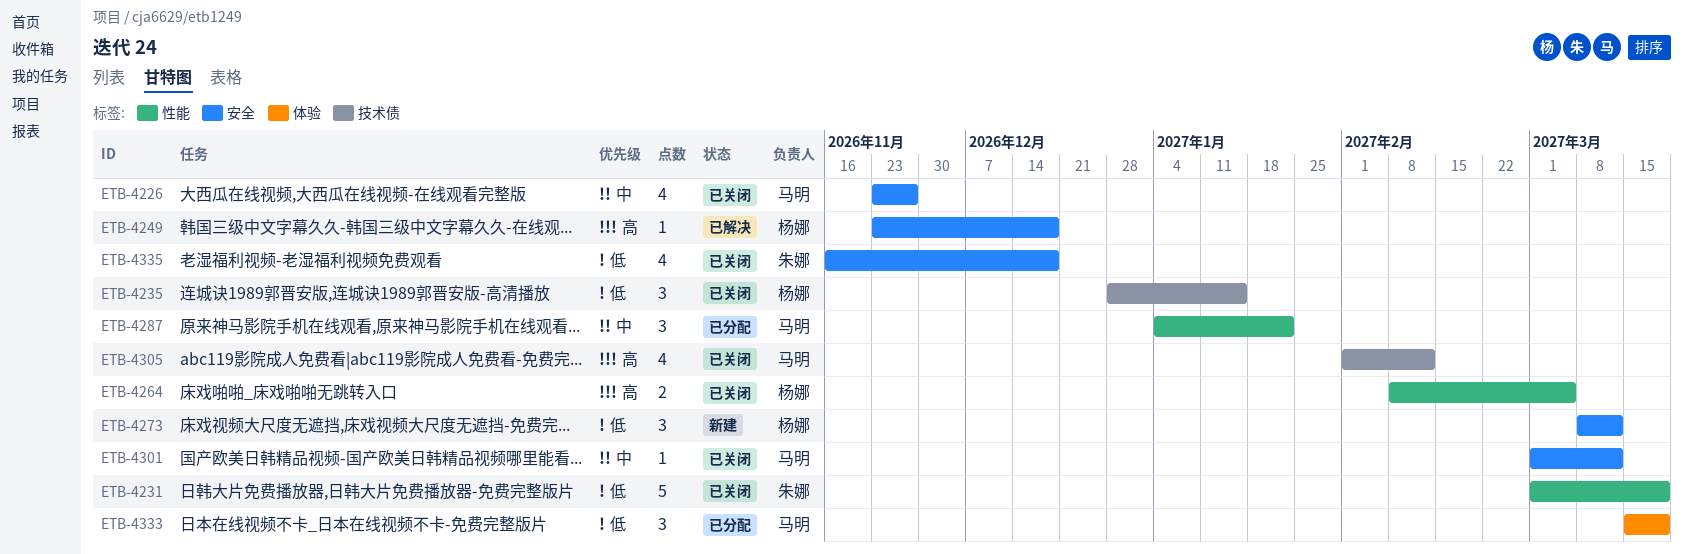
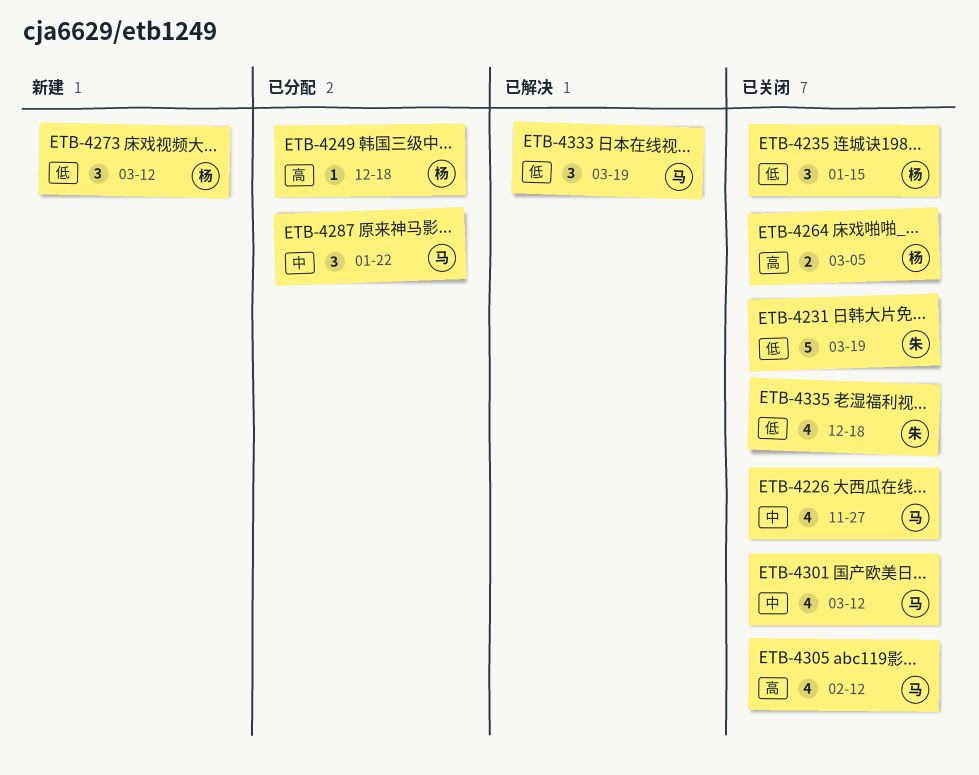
ETB-4249, status: 已解决 -> 已分配
ETB-4301, estimate: 1 -> 4
ETB-4333, status: 已分配 -> 已解决

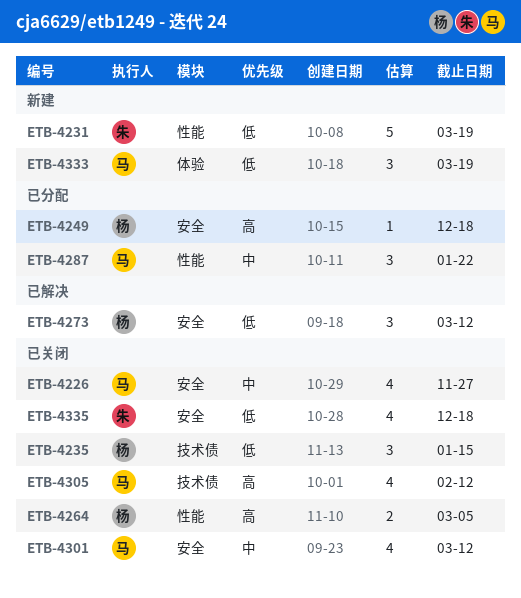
ETB-4231, status: 已关闭 -> 新建
ETB-4273, status: 新建 -> 已解决
ETB-4333, status: 已解决 -> 新建

